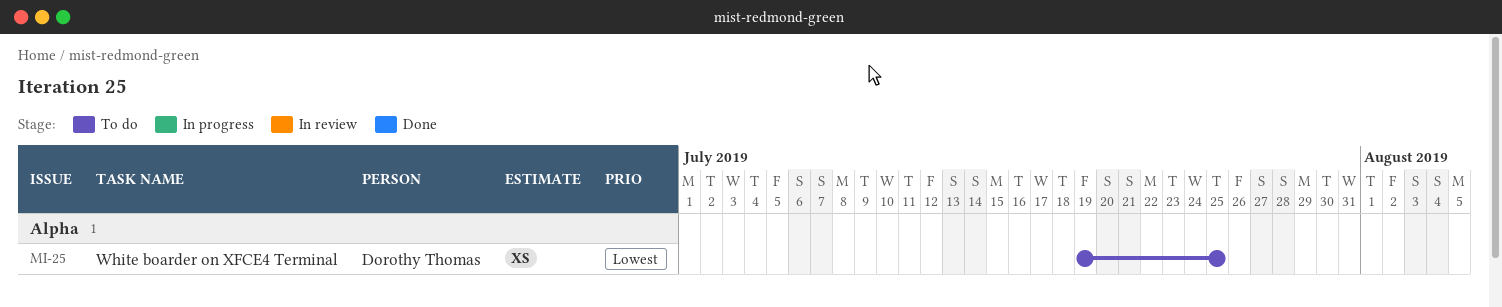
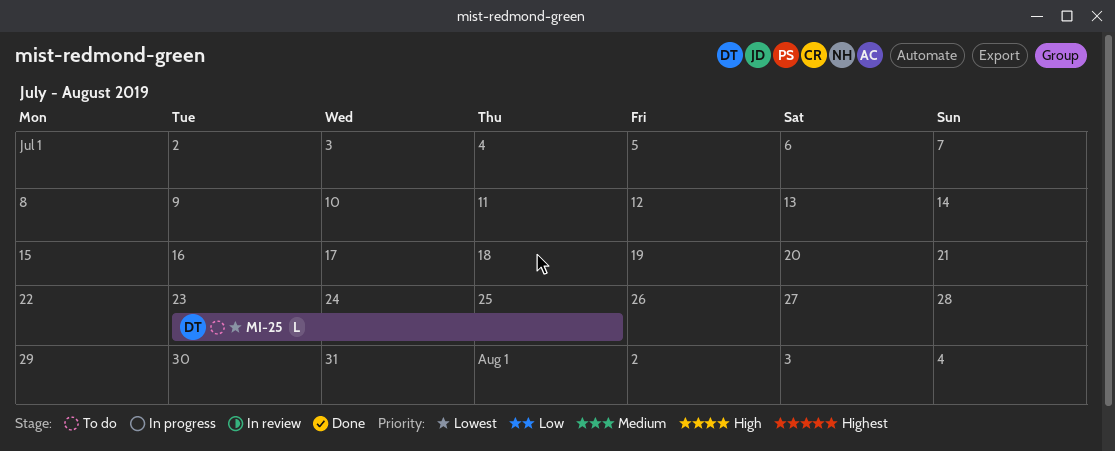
MI-25, estimate: XS -> L
MI-25, start: Jul 19 -> Jul 23

